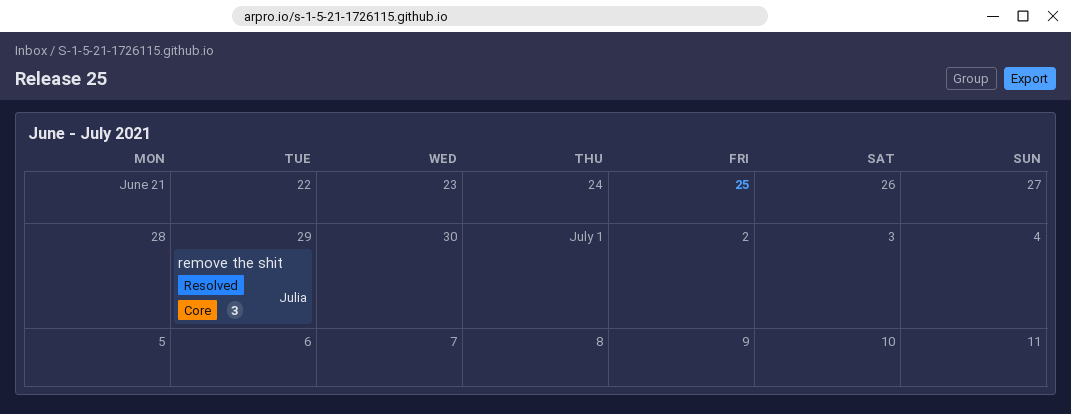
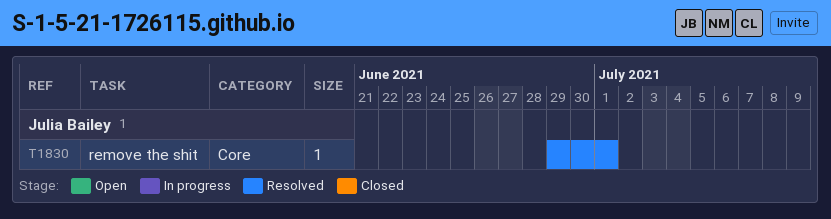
remove the shit, estimate: 3 -> 1
remove the shit, due: Jun 29 -> Jul 1

